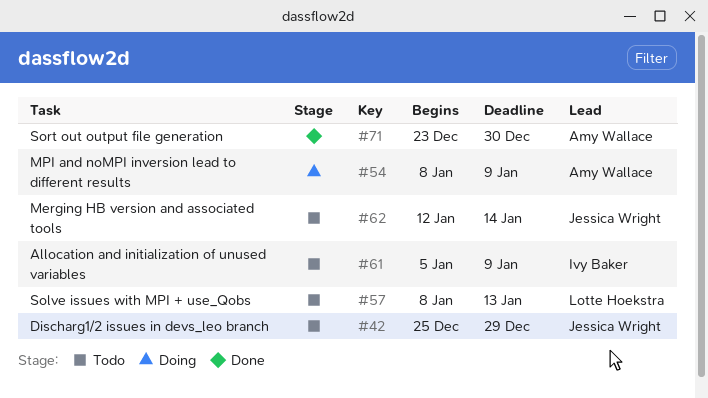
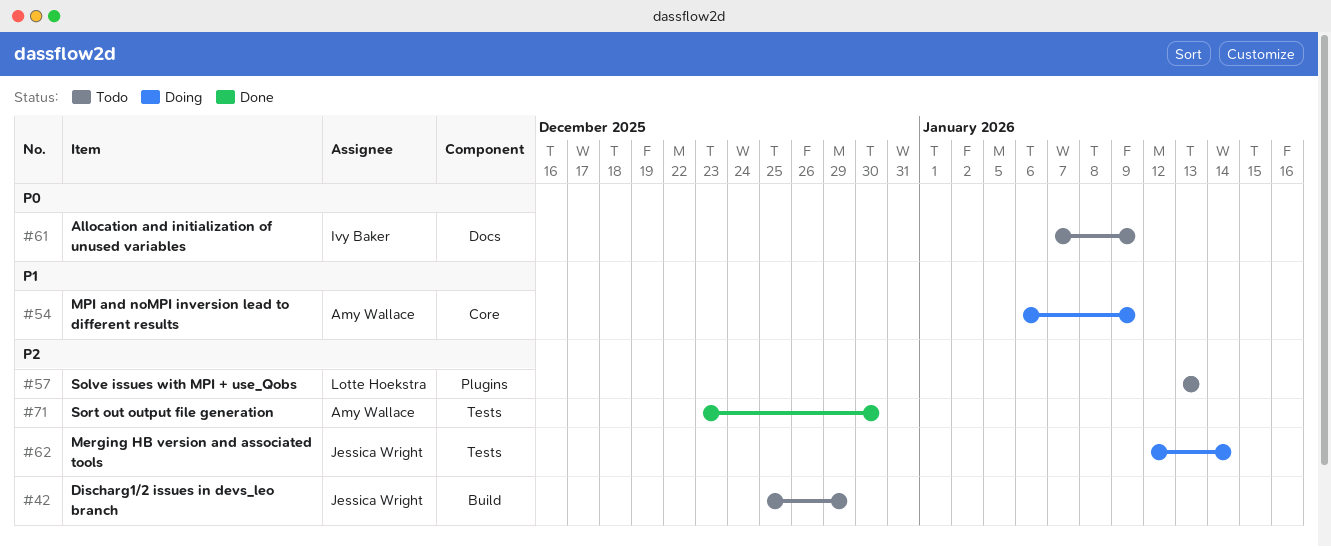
#54, start: Jan 8 -> Jan 6
#57, start: Jan 8 -> Jan 13
#61, start: Jan 5 -> Jan 7
#62, status: Todo -> Doing

